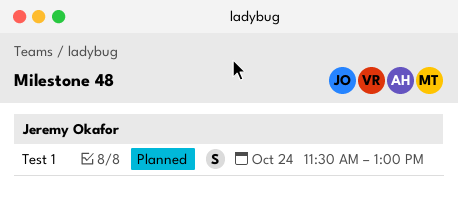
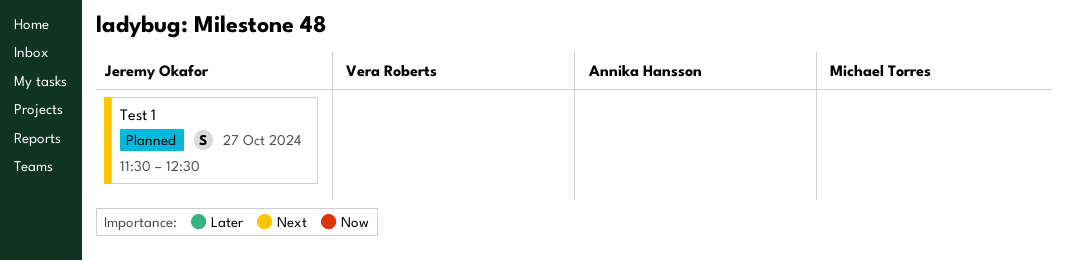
Test 1, day: Oct 24 -> Oct 27
Test 1, ends: 13:00 -> 12:30

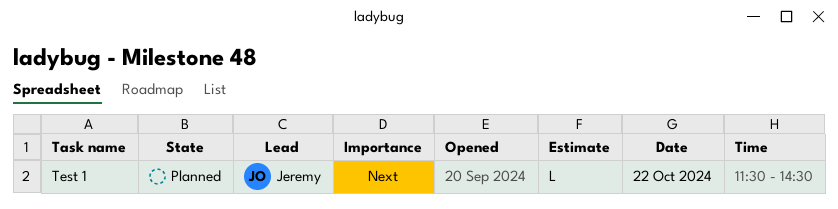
Test 1, estimate: S -> L
Test 1, day: Oct 27 -> Oct 22
Test 1, ends: 12:30 -> 14:30

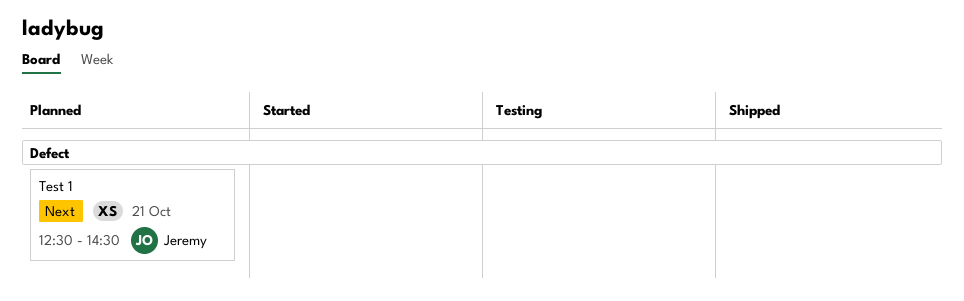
Test 1, estimate: L -> XS
Test 1, day: Oct 22 -> Oct 21
Test 1, begins: 11:30 -> 12:30

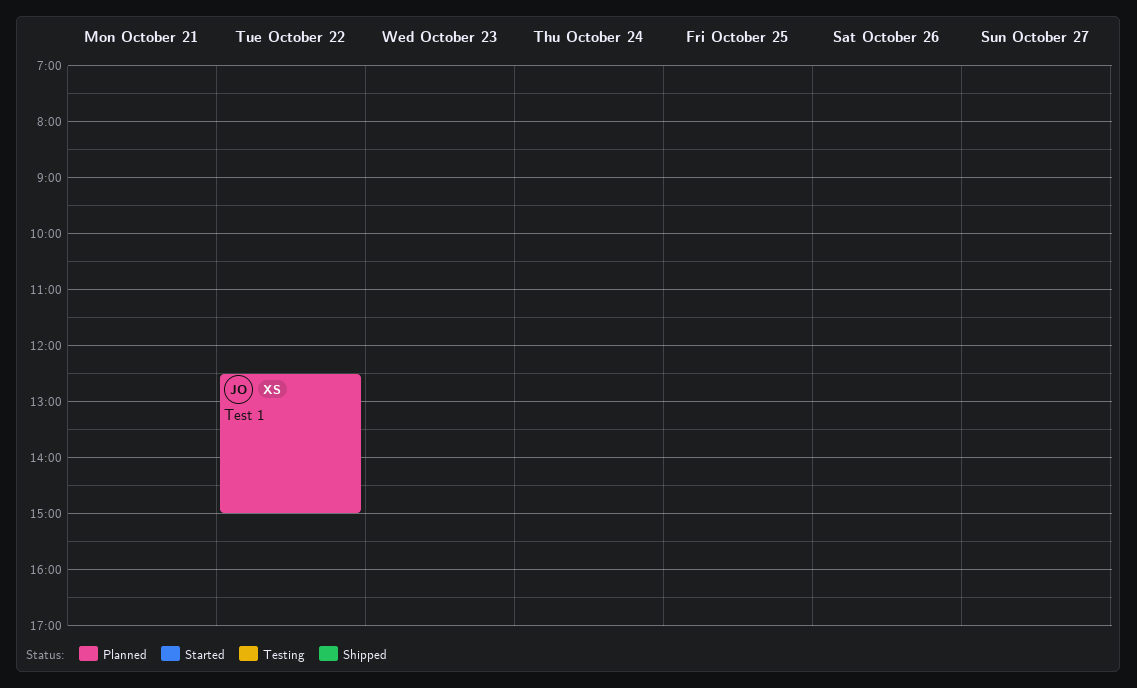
Test 1, day: Oct 21 -> Oct 22
Test 1, ends: 14:30 -> 15:00

